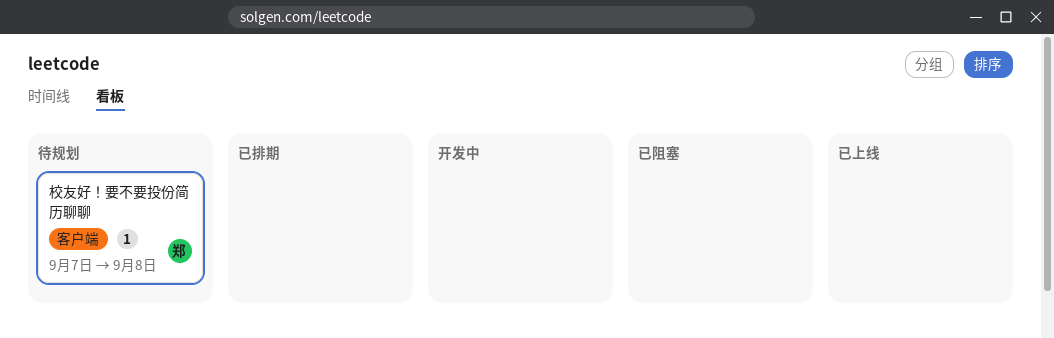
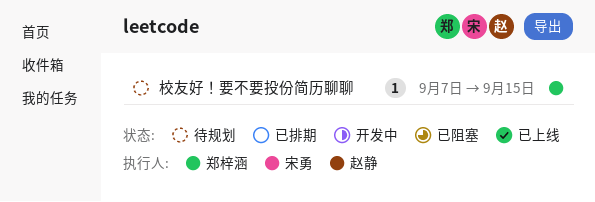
校友好！要不要投份简历聊聊, due: Sep 8 -> Sep 15

